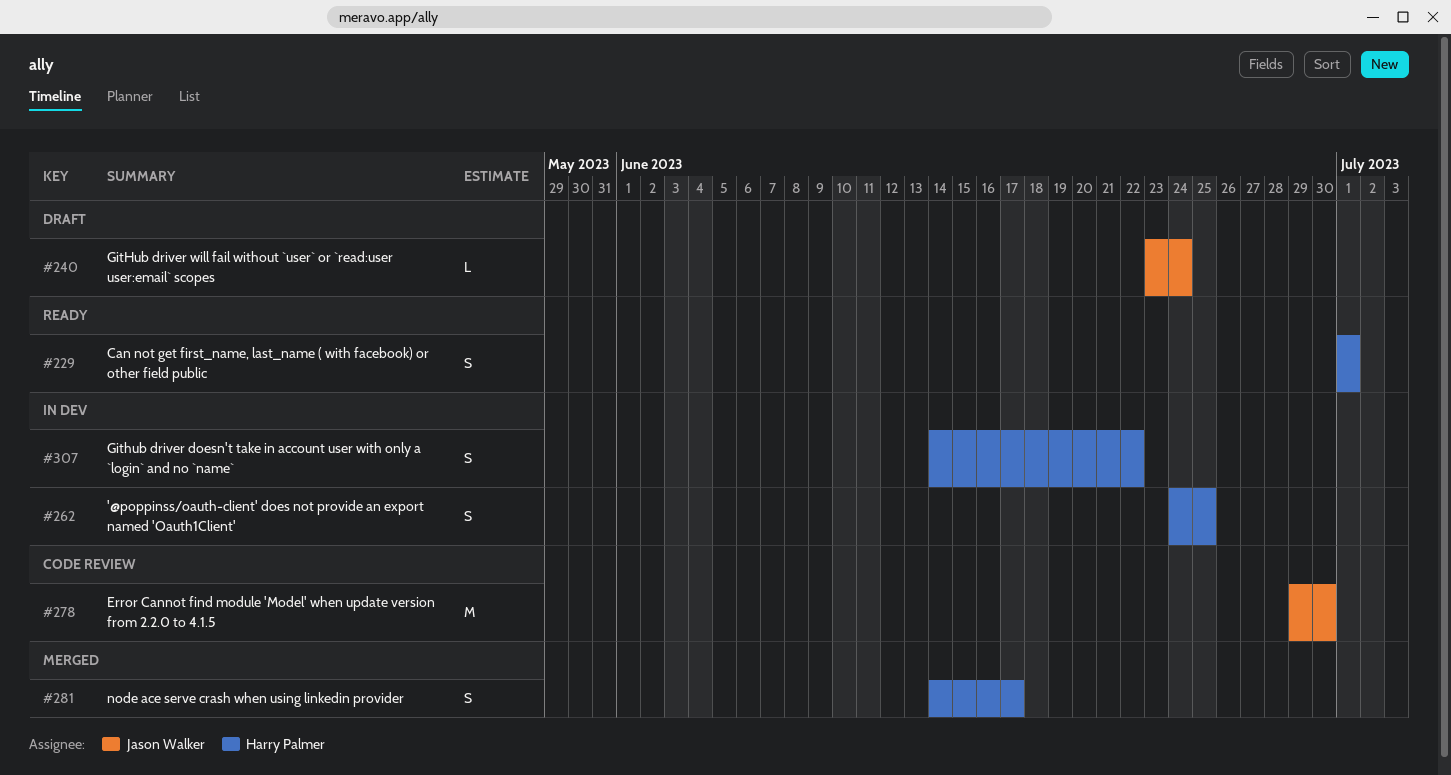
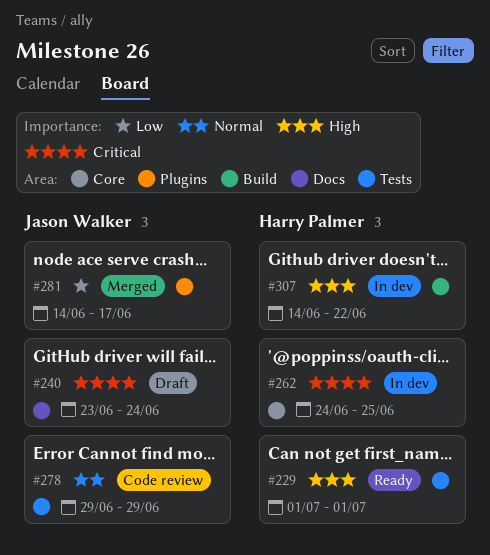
#278, due: Jun 30 -> Jun 29
#281, owner: Harry Palmer -> Jason Walker

